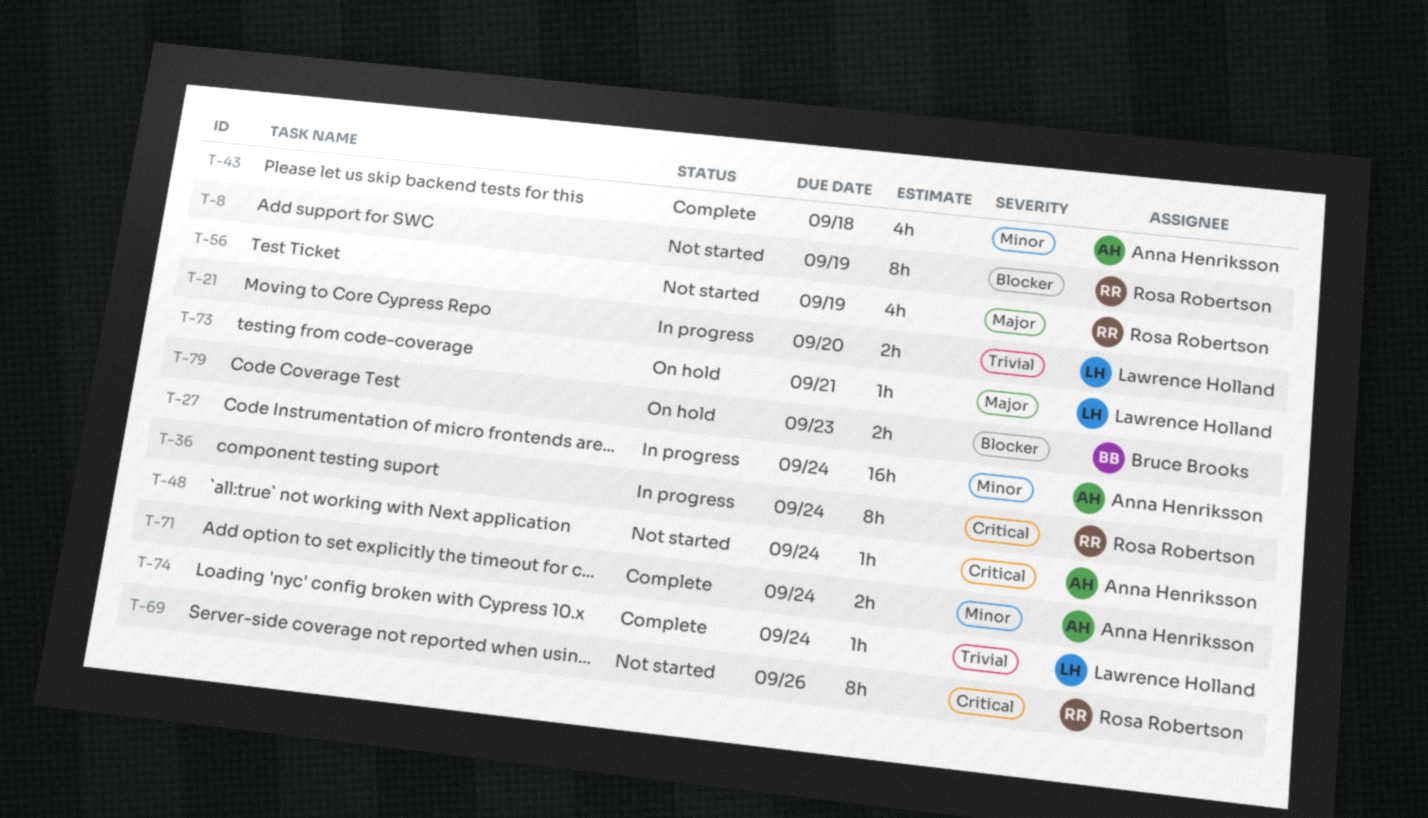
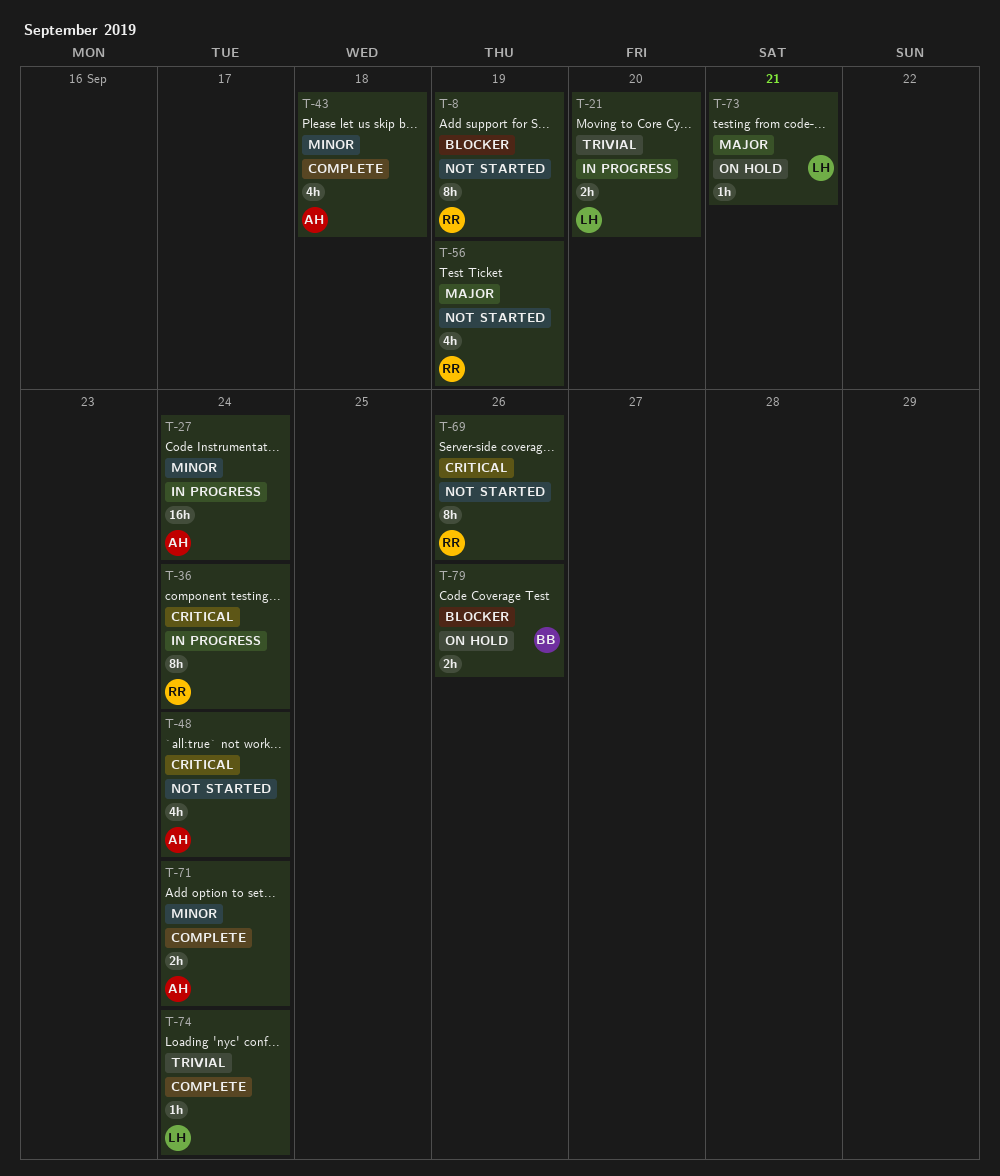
T-48, estimate: 1h -> 4h
T-79, due: Sep 23 -> Sep 26

